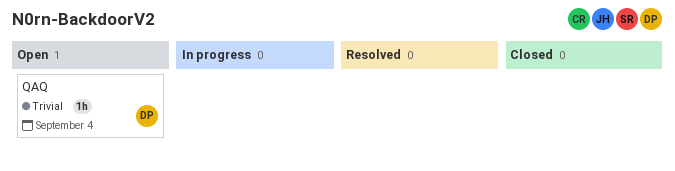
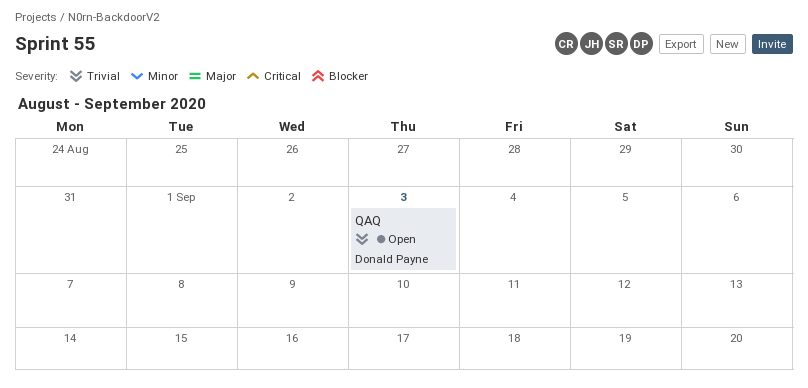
QAQ, due: Sep 4 -> Sep 3

